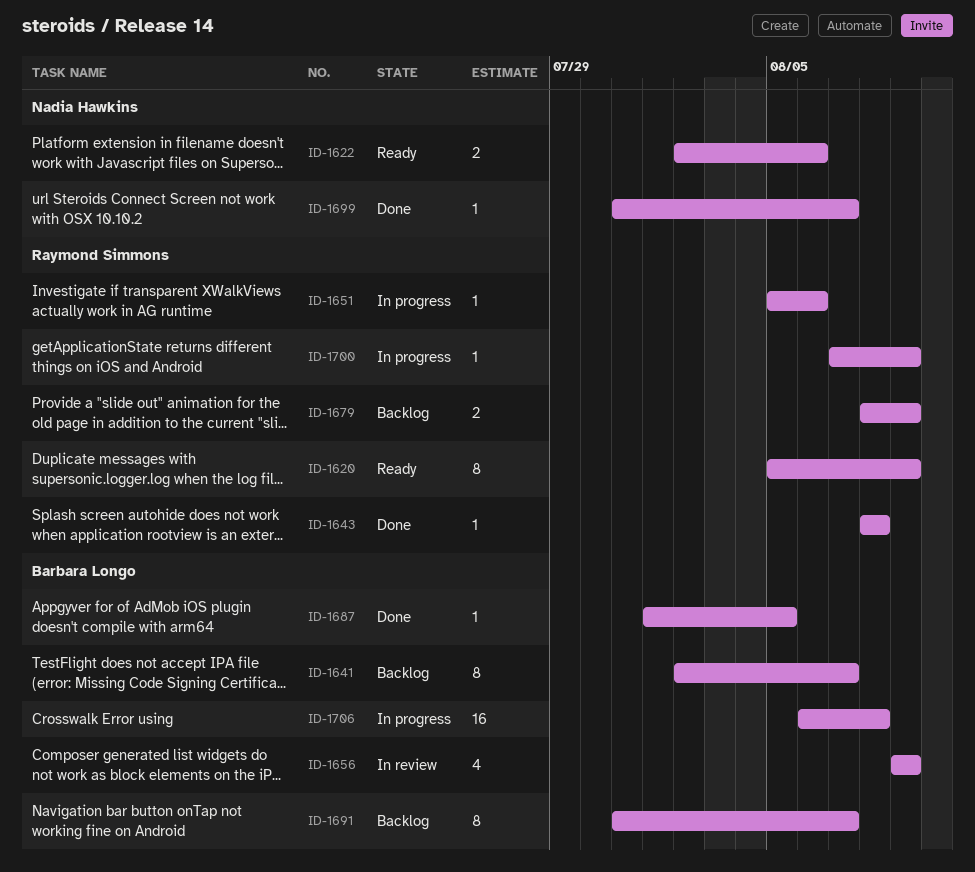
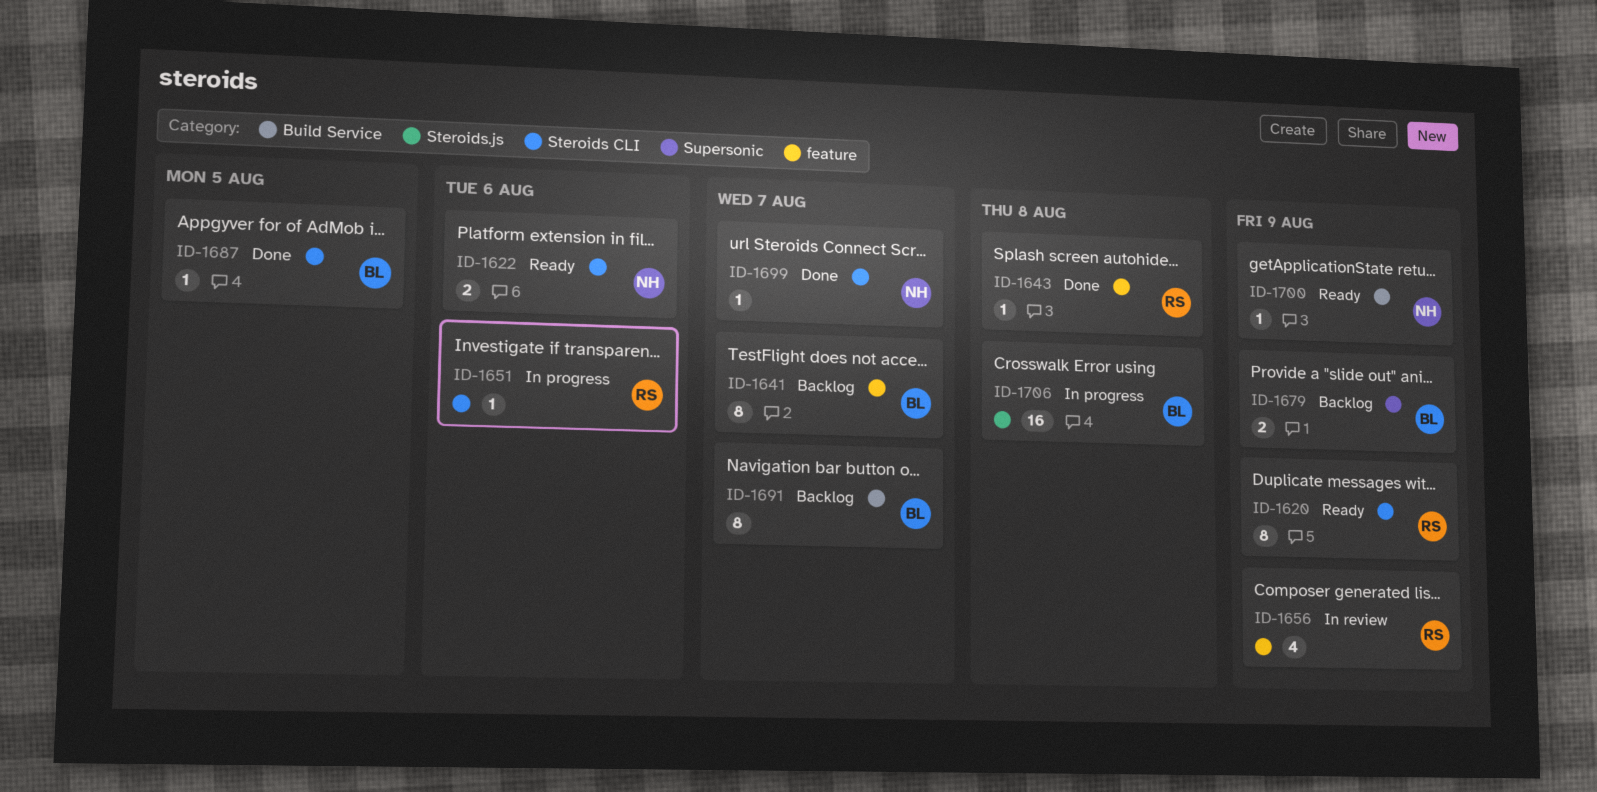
ID-1656, owner: Barbara Longo -> Raymond Simmons
ID-1679, owner: Raymond Simmons -> Barbara Longo
ID-1700, status: In progress -> Ready
ID-1700, owner: Raymond Simmons -> Nadia Hawkins

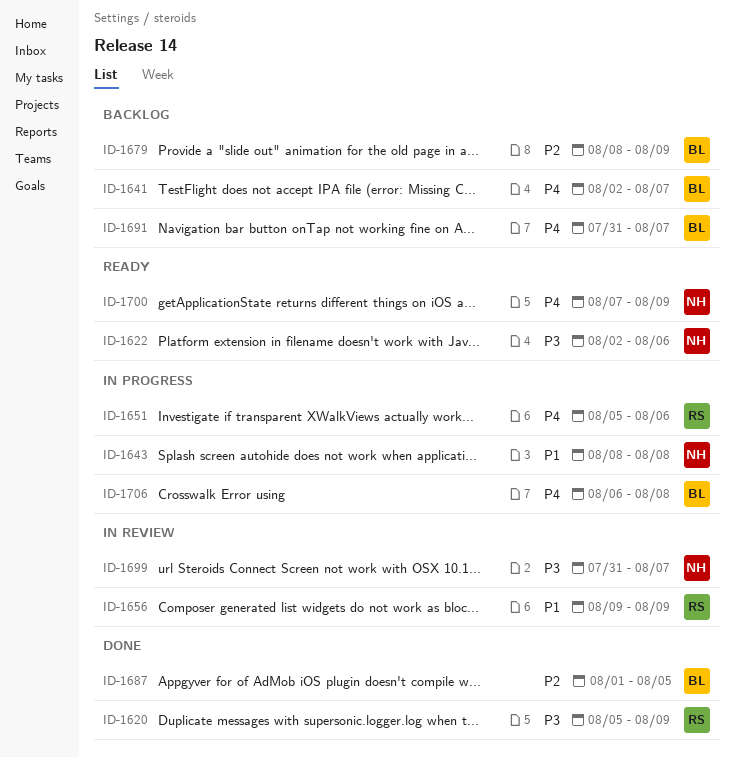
ID-1620, status: Ready -> Done
ID-1643, status: Done -> In progress
ID-1643, owner: RS -> NH
ID-1699, status: Done -> In review

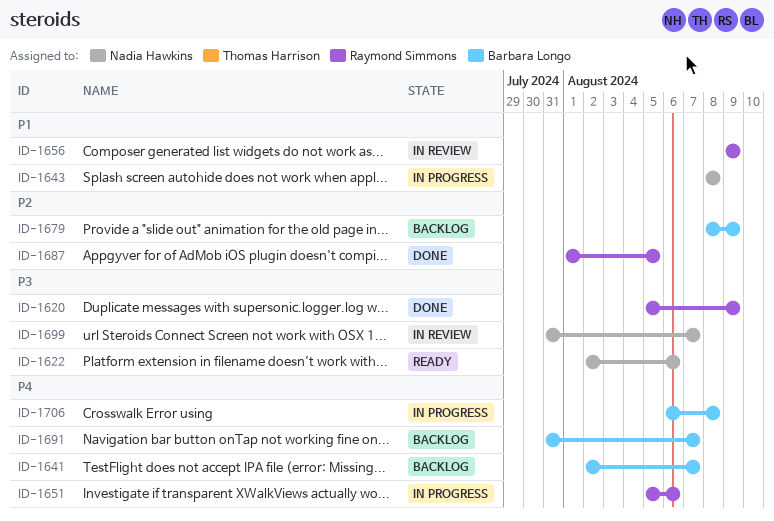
ID-1687, owner: Barbara Longo -> Raymond Simmons
ID-1700: present -> none

